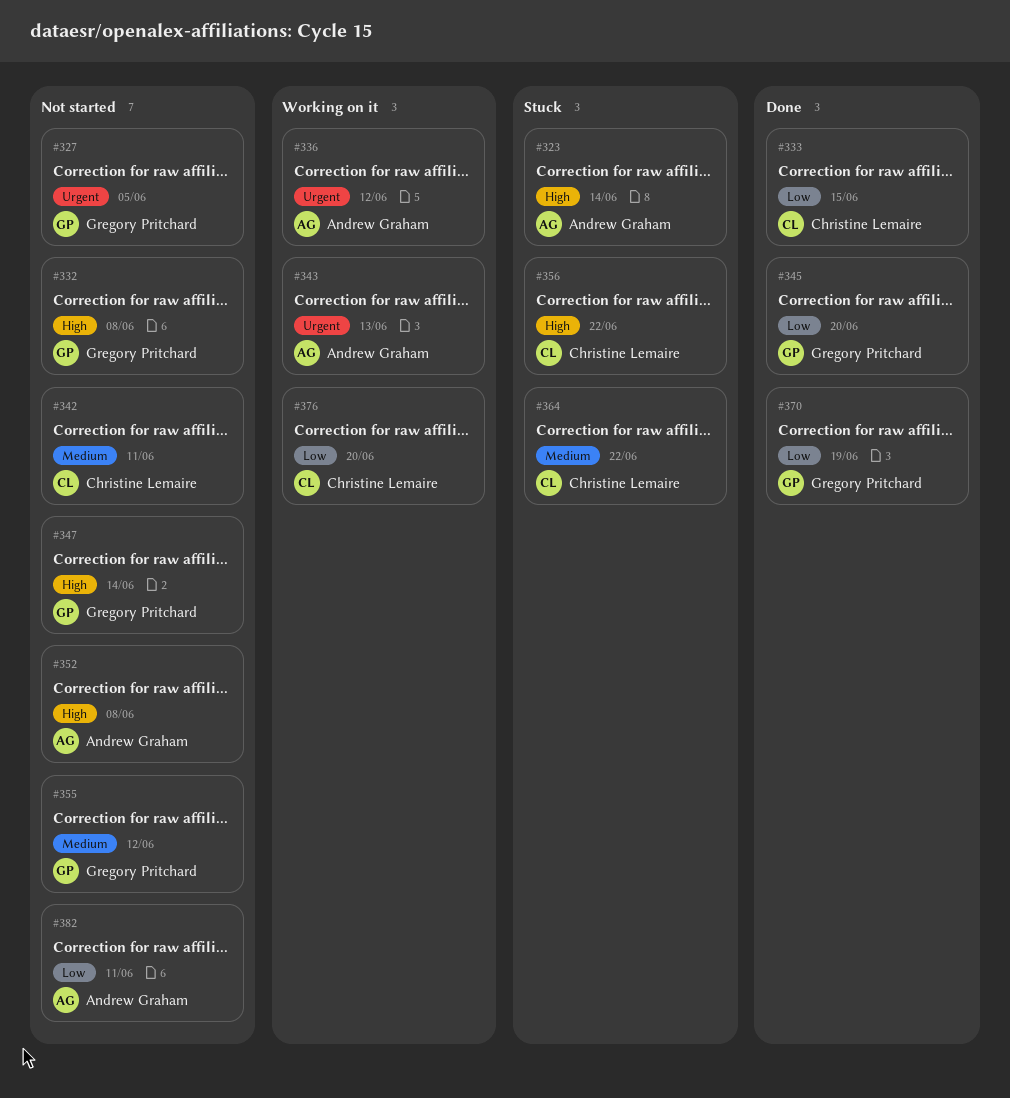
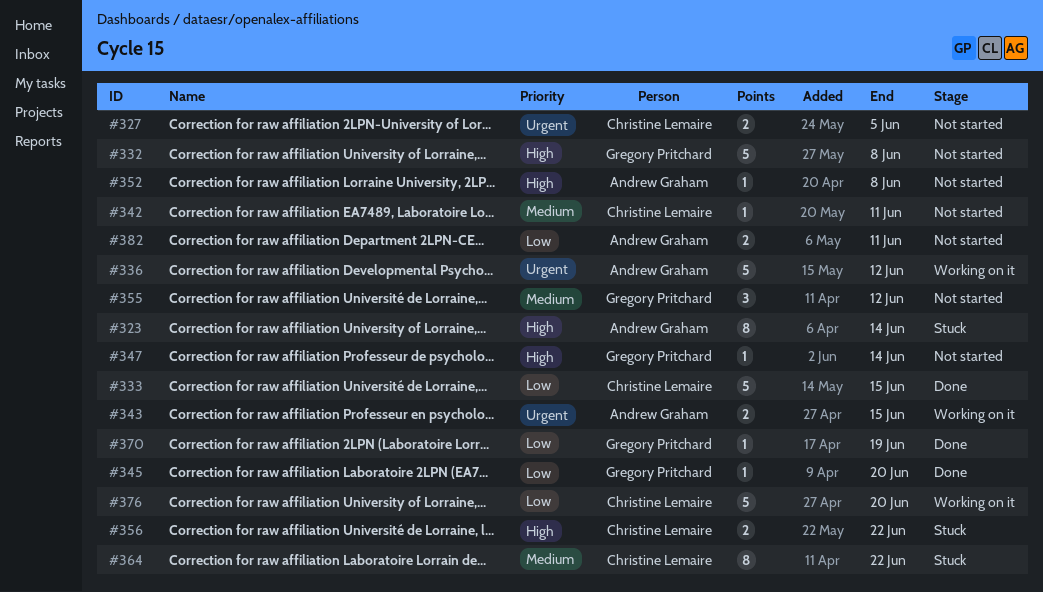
#327, owner: Gregory Pritchard -> Christine Lemaire
#343, due: Jun 13 -> Jun 15

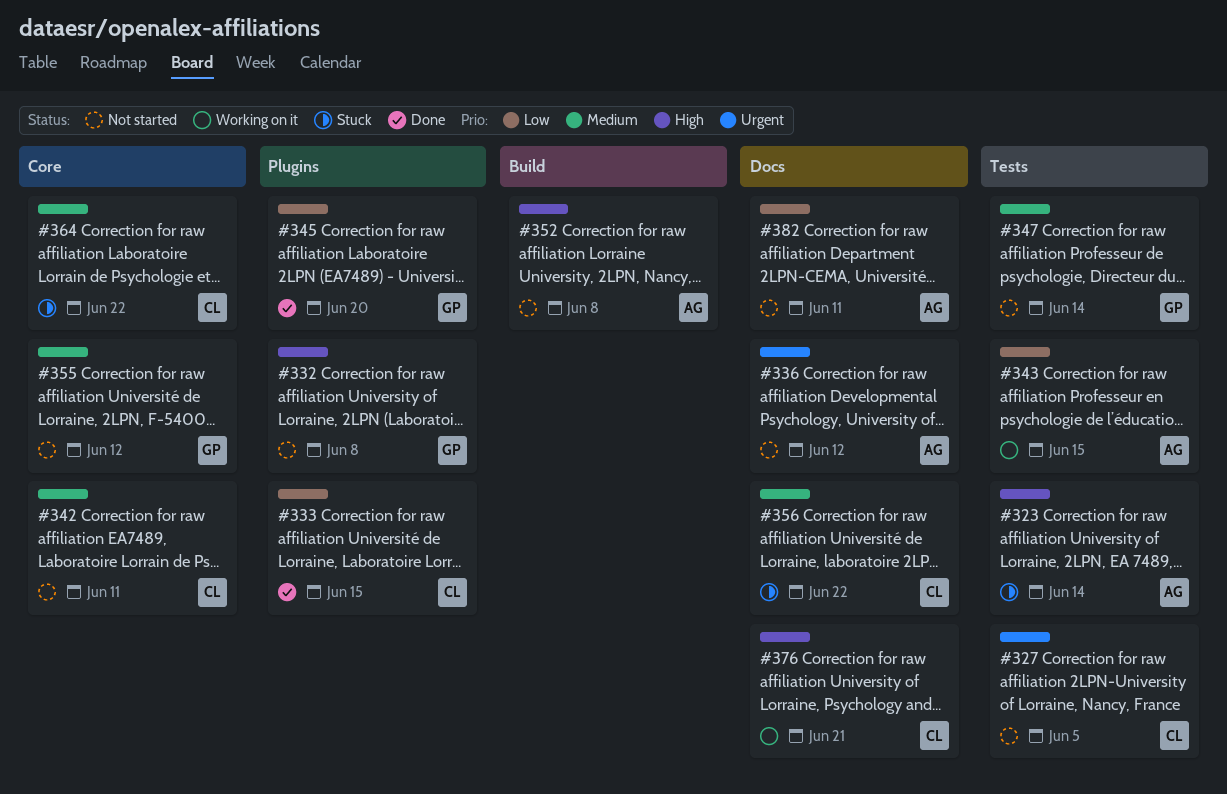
#336, status: Working on it -> Not started
#343, priority: Urgent -> Low
#347, priority: High -> Medium
#356, priority: High -> Medium
#370: present -> none
#376, priority: Low -> High
#376, due: Jun 20 -> Jun 21

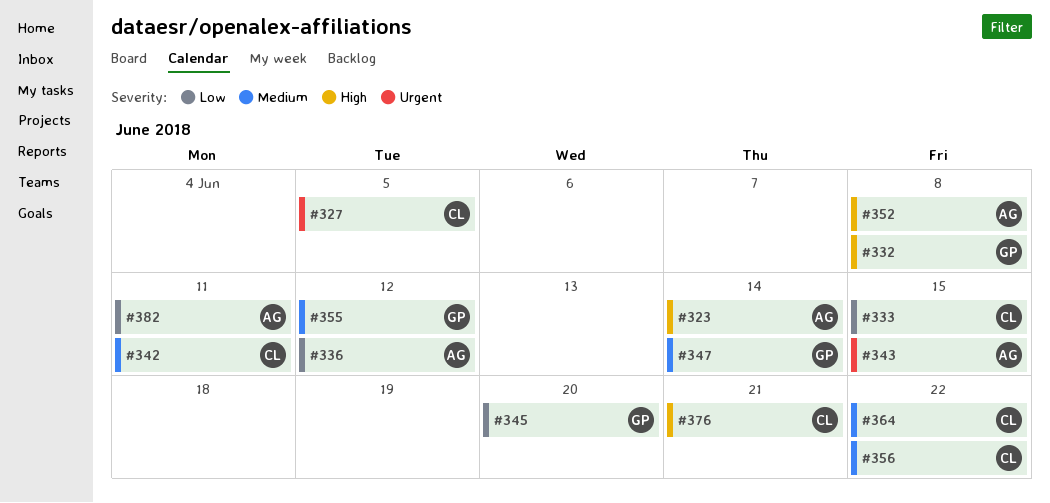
#336, priority: Urgent -> Low
#343, priority: Low -> Urgent

